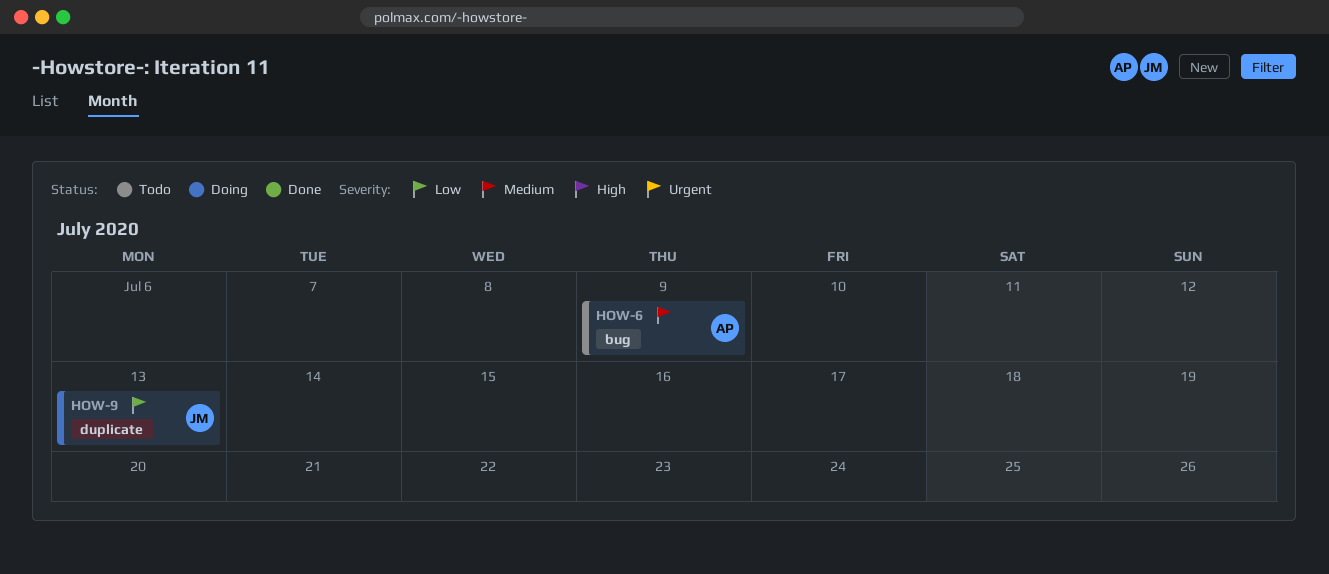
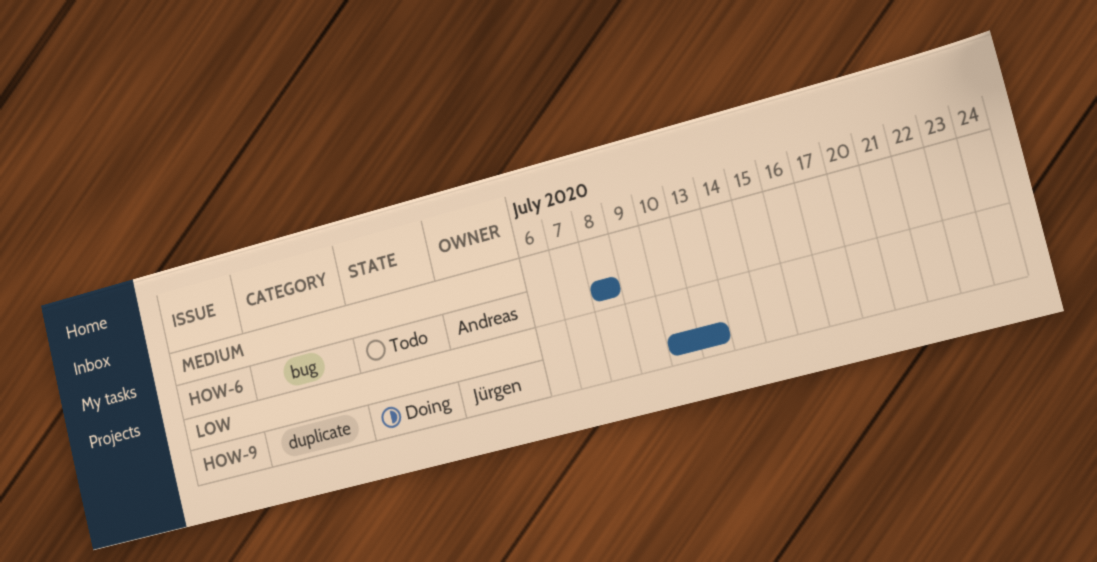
HOW-6, due: Jul 9 -> Jul 8

